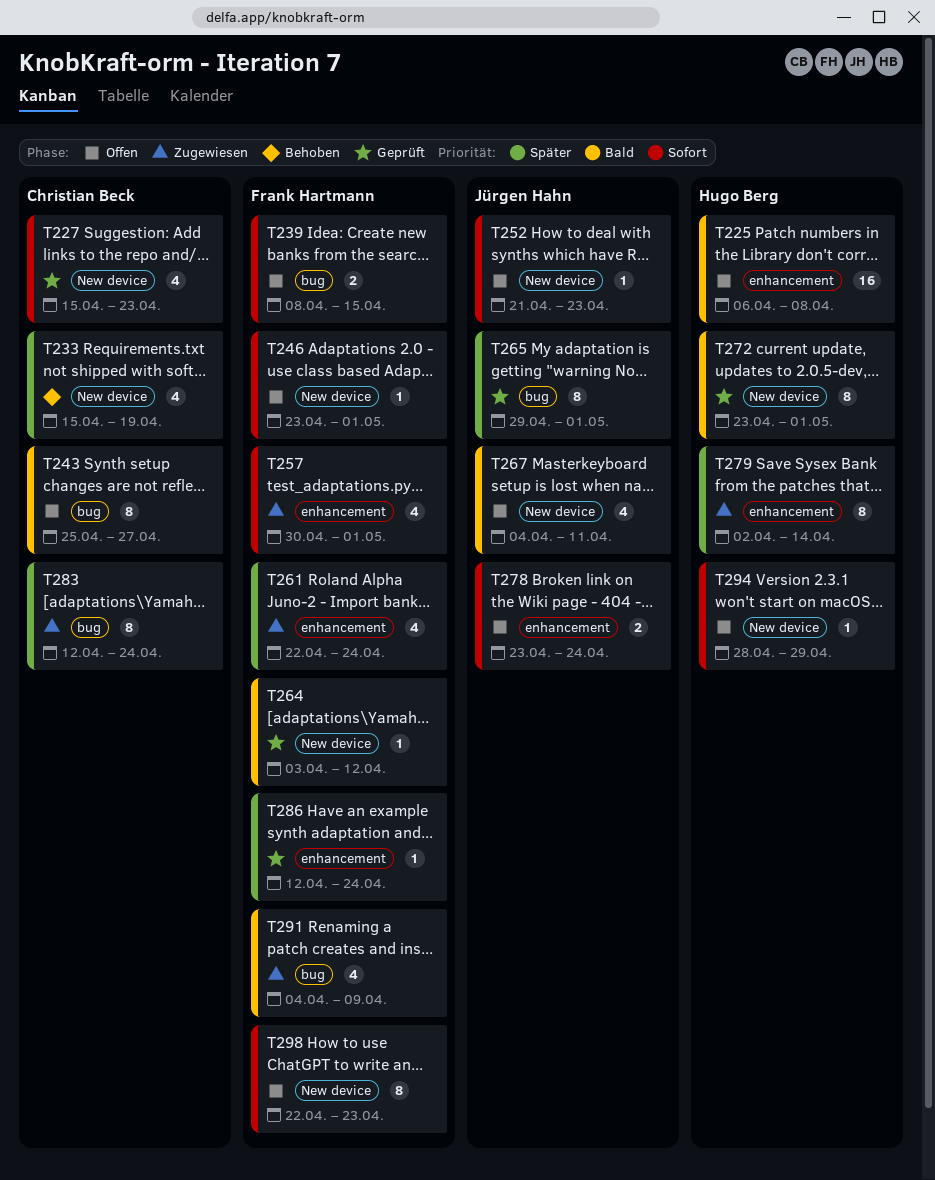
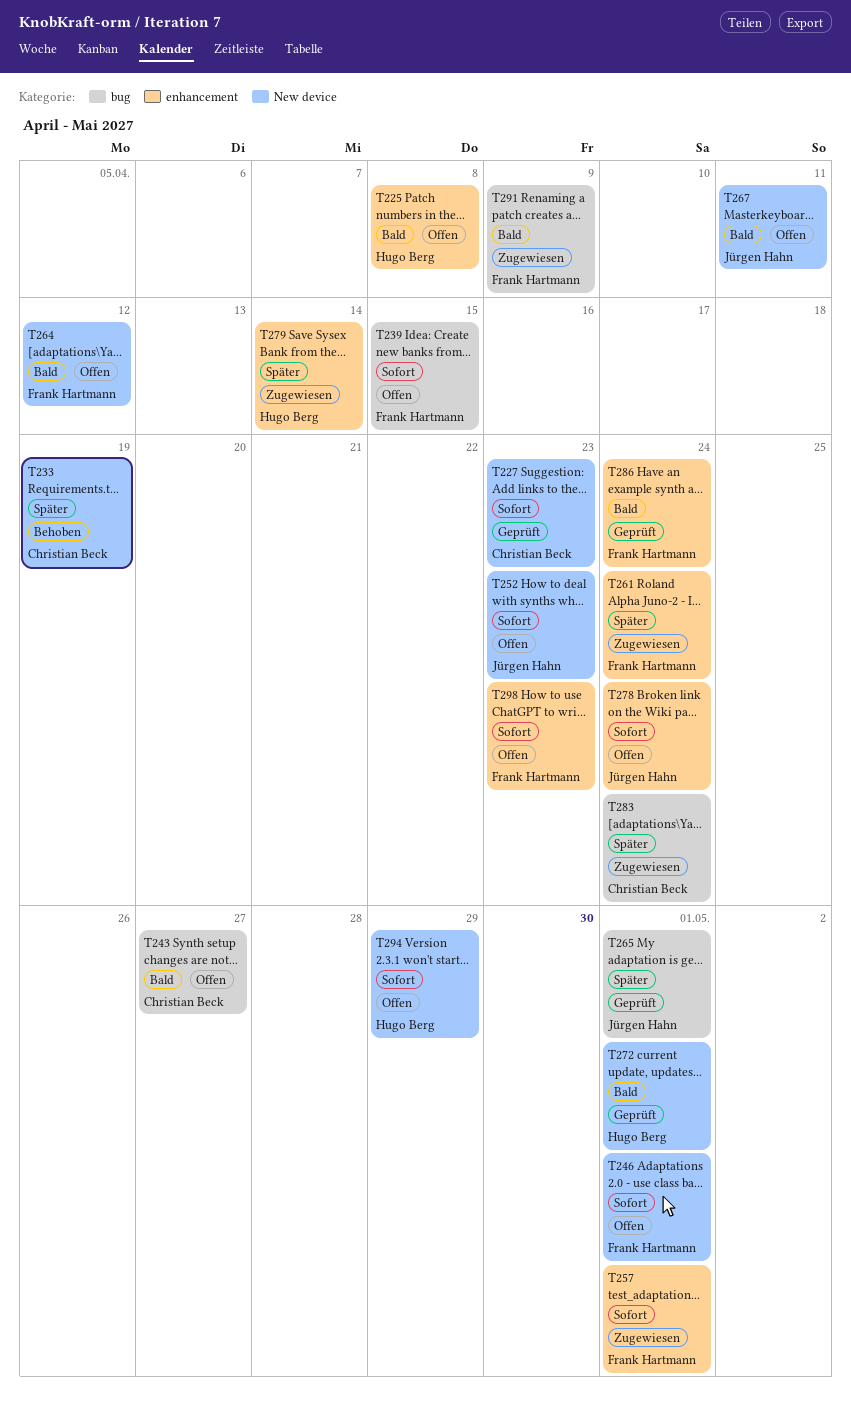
T264, status: Geprüft -> Offen
T286, priority: Später -> Bald
T298, label: New device -> enhancement

